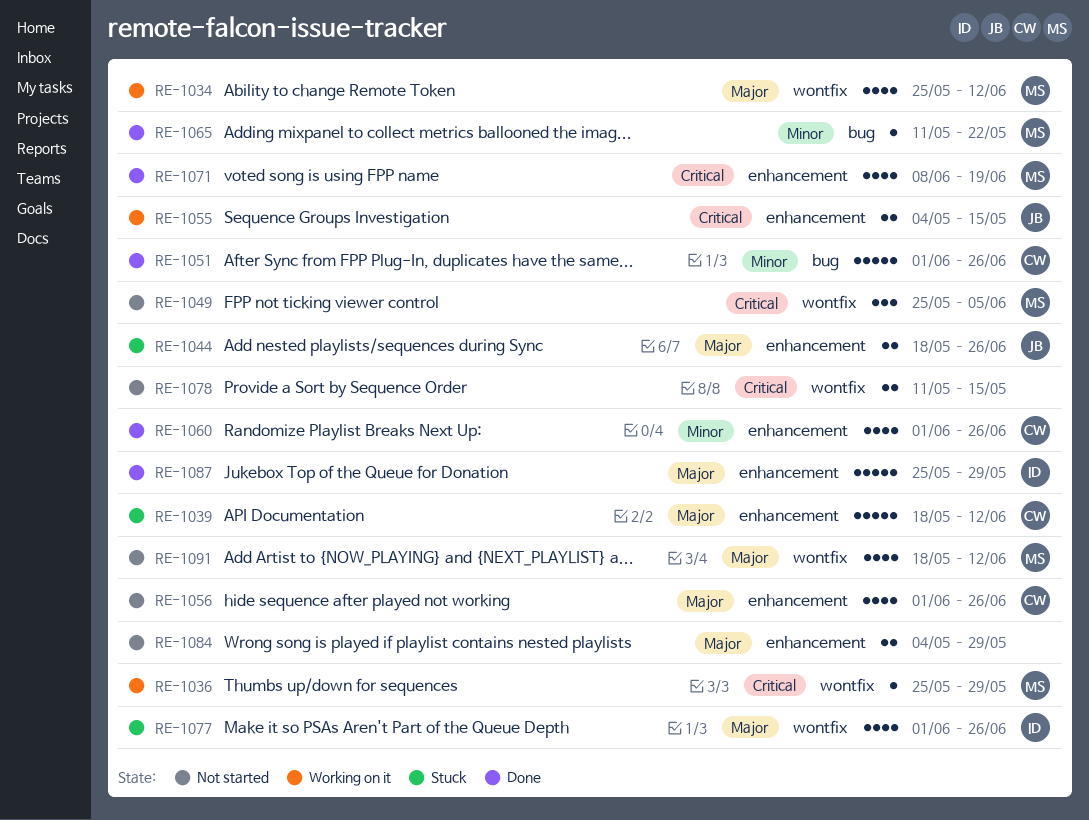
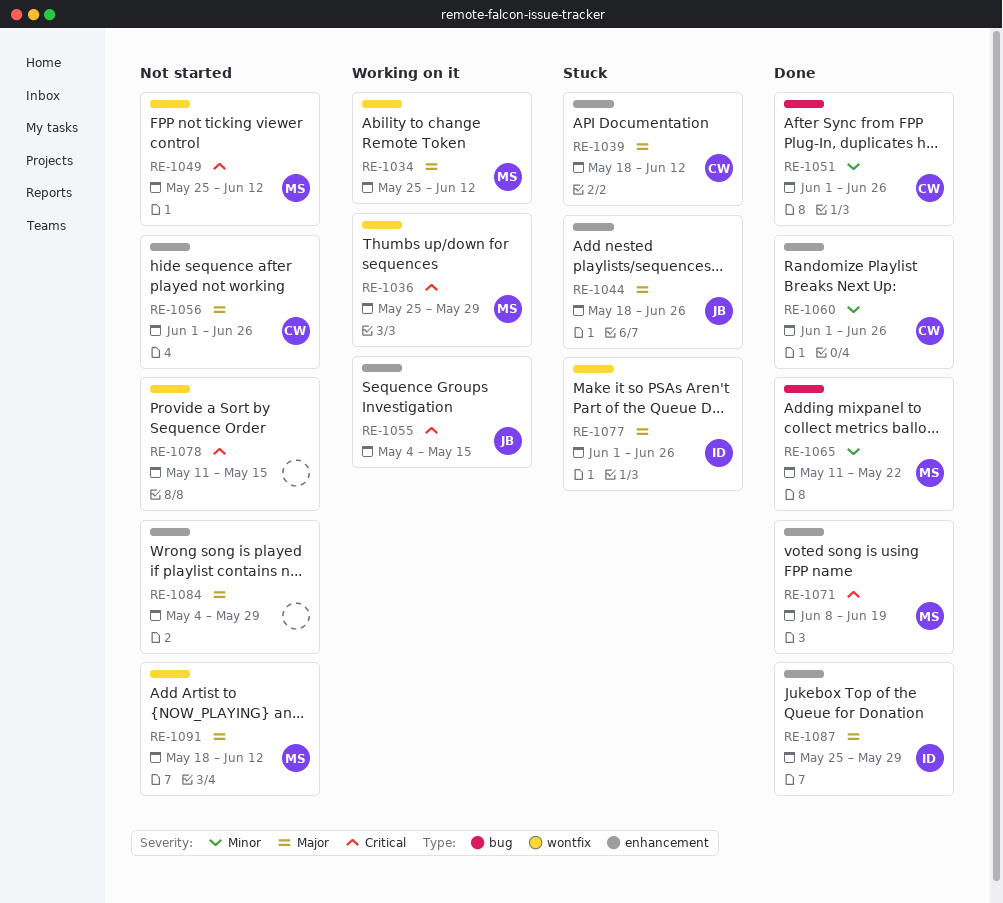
RE-1049, due: Jun 5 -> Jun 12

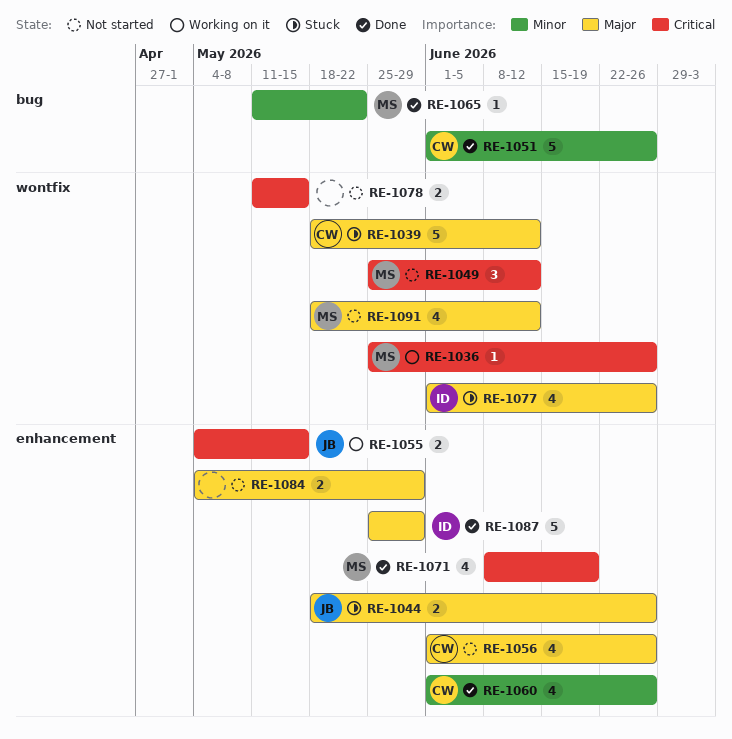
RE-1034: present -> none
RE-1036, due: May 29 -> Jun 26
RE-1039, label: enhancement -> wontfix

